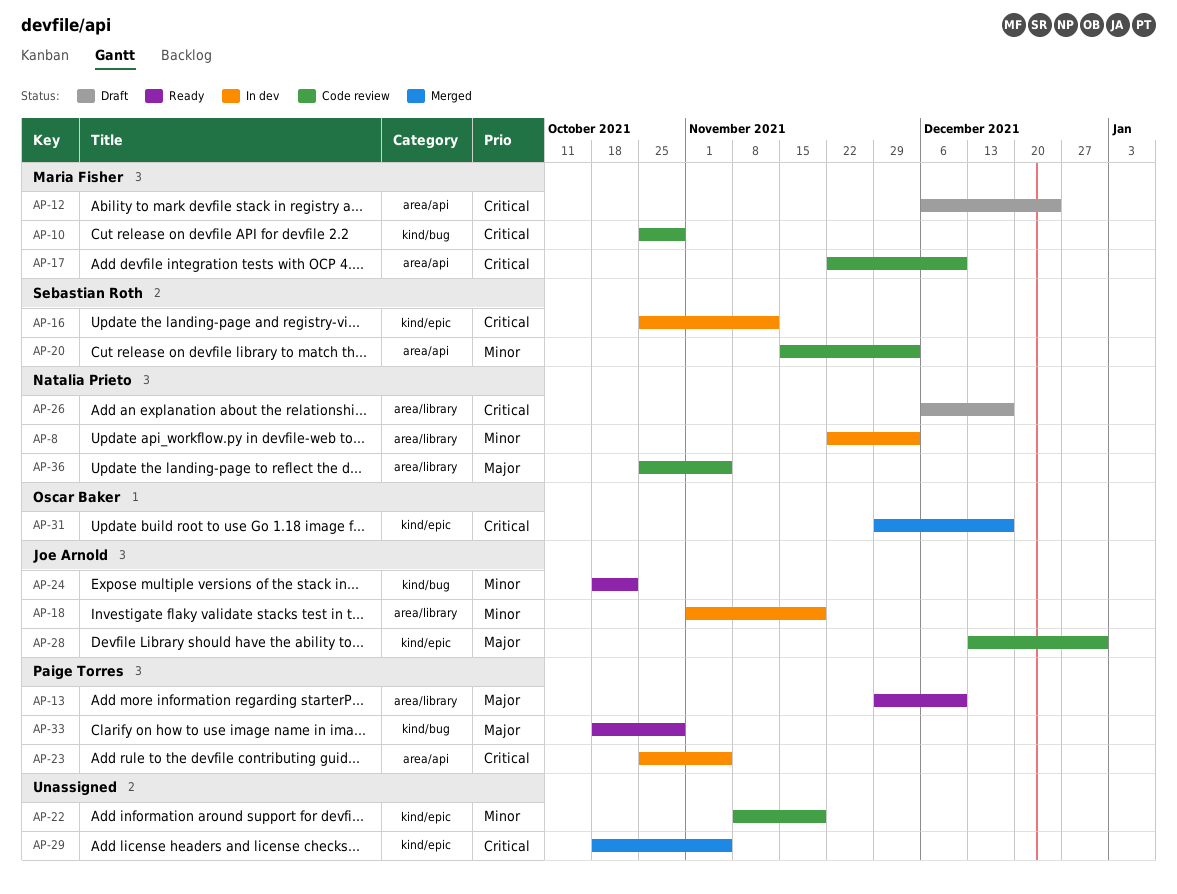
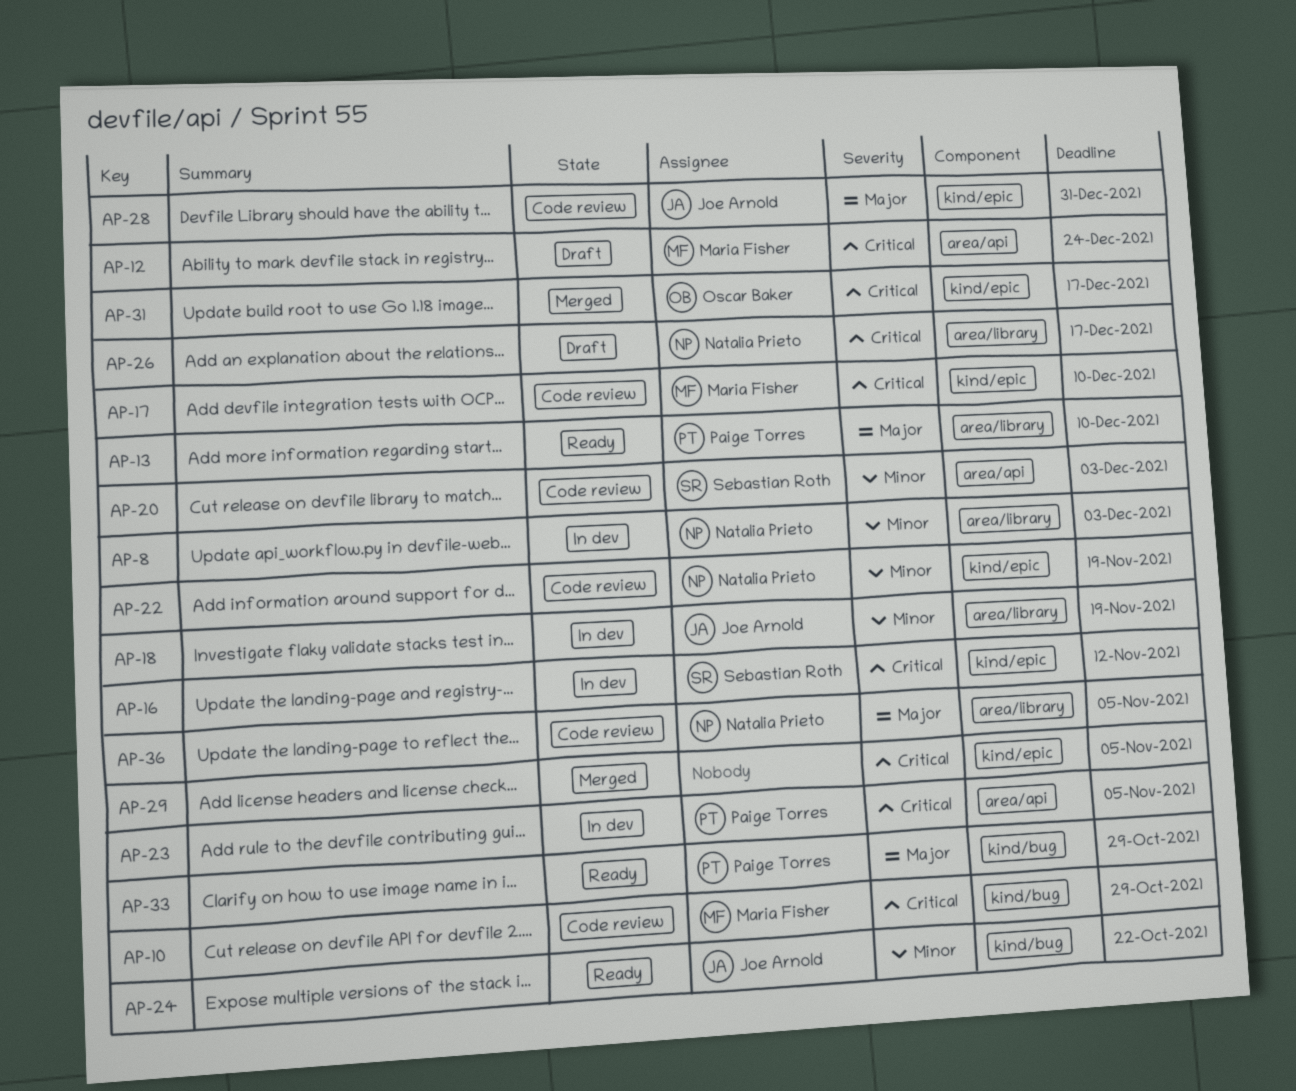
AP-17, label: area/api -> kind/epic
AP-22, owner: none -> Natalia Prieto

